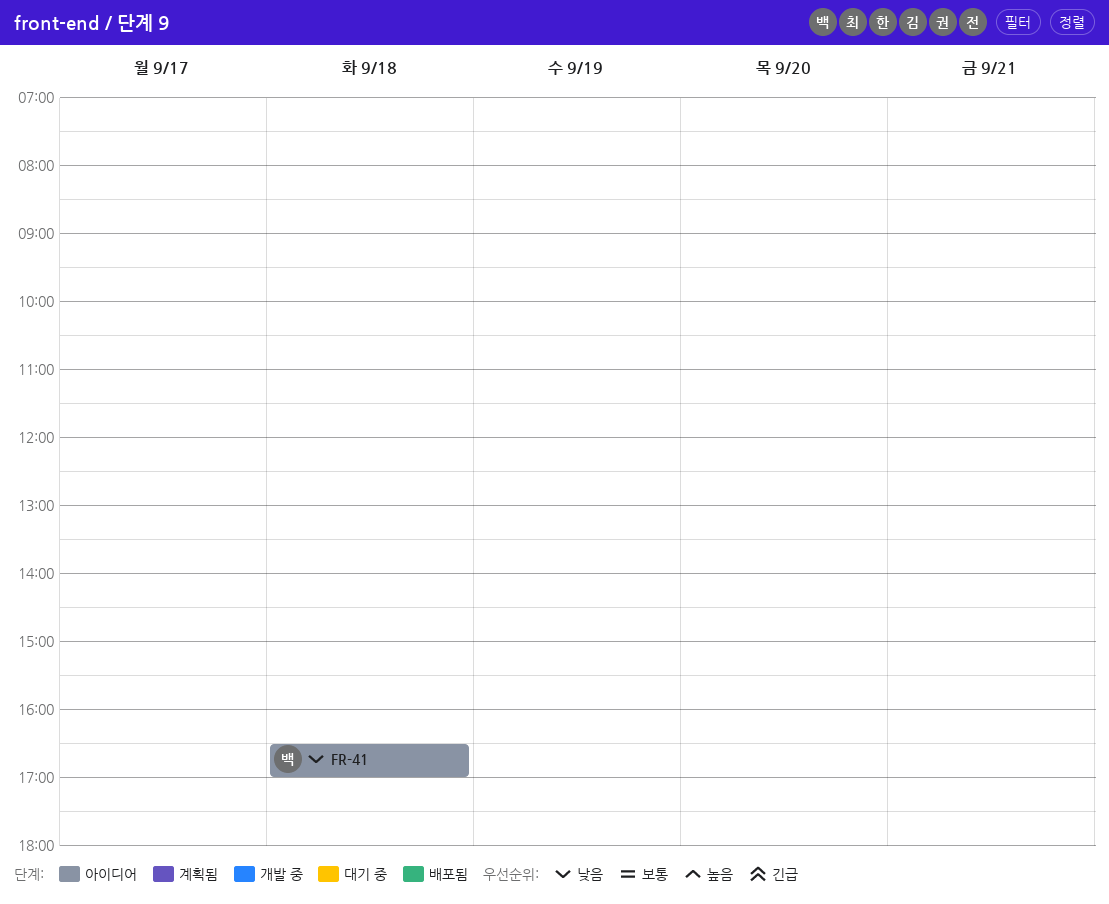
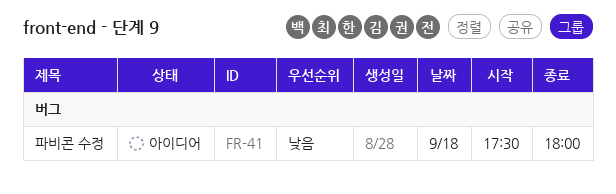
FR-41, begins: 16:30 -> 17:30
FR-41, ends: 17:00 -> 18:00

